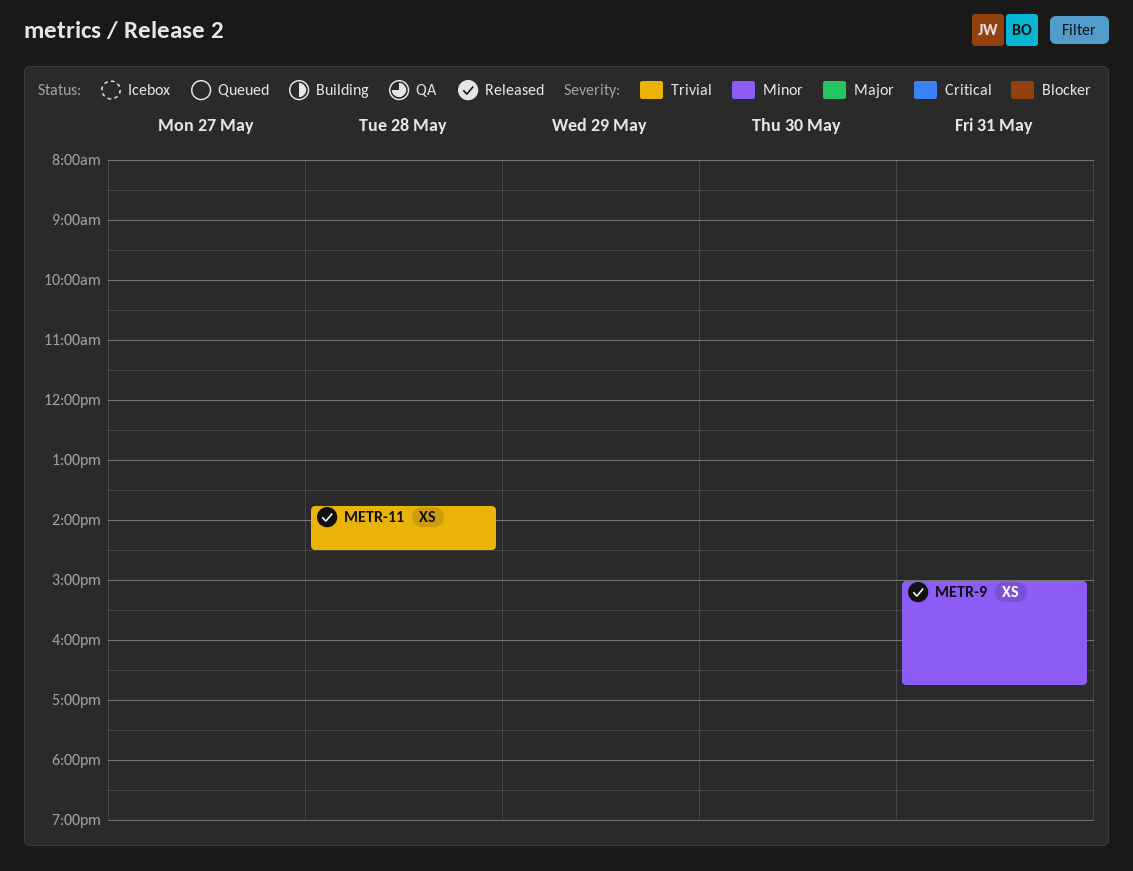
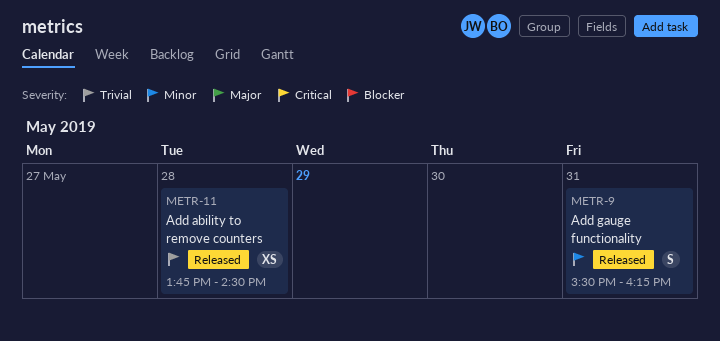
METR-9, estimate: XS -> S
METR-9, begins: 15:00 -> 15:30
METR-9, ends: 16:45 -> 16:15

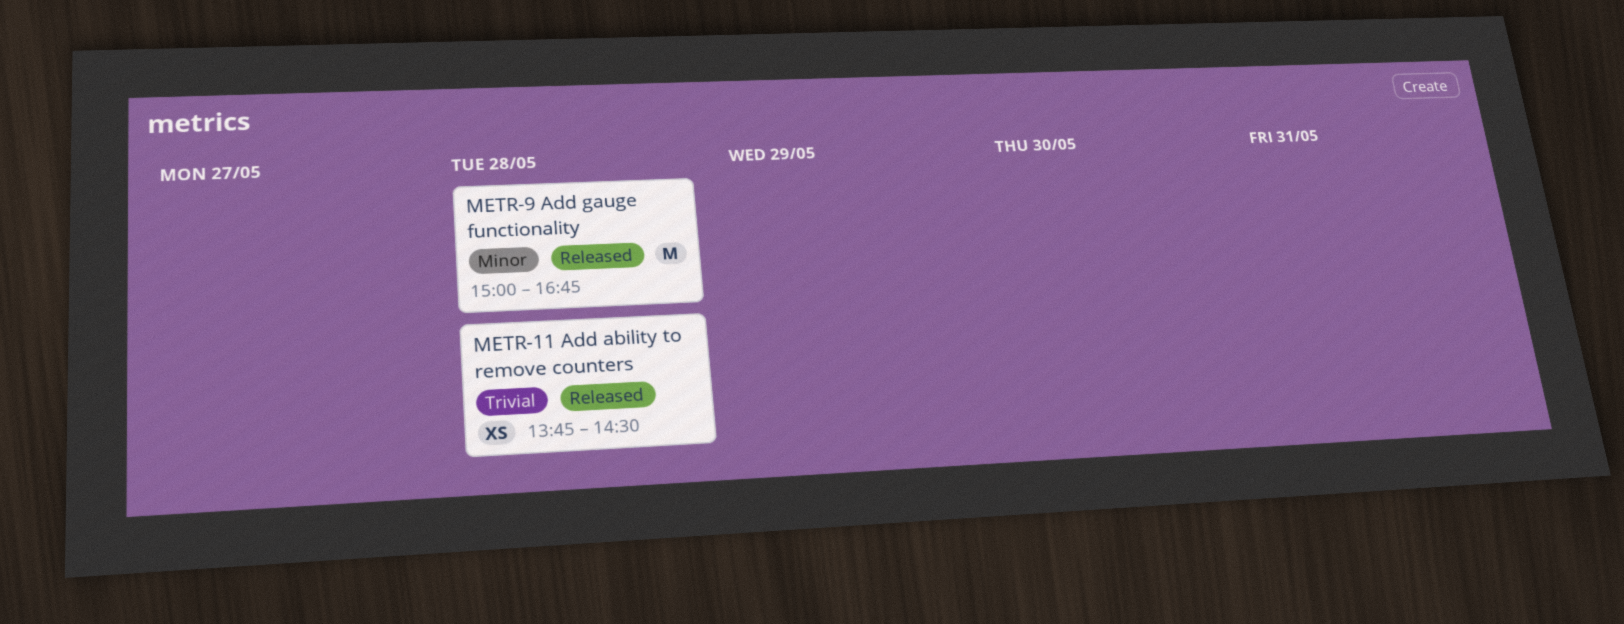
METR-9, estimate: S -> M
METR-9, day: May 31 -> May 28
METR-9, begins: 15:30 -> 15:00
METR-9, ends: 16:15 -> 16:45

